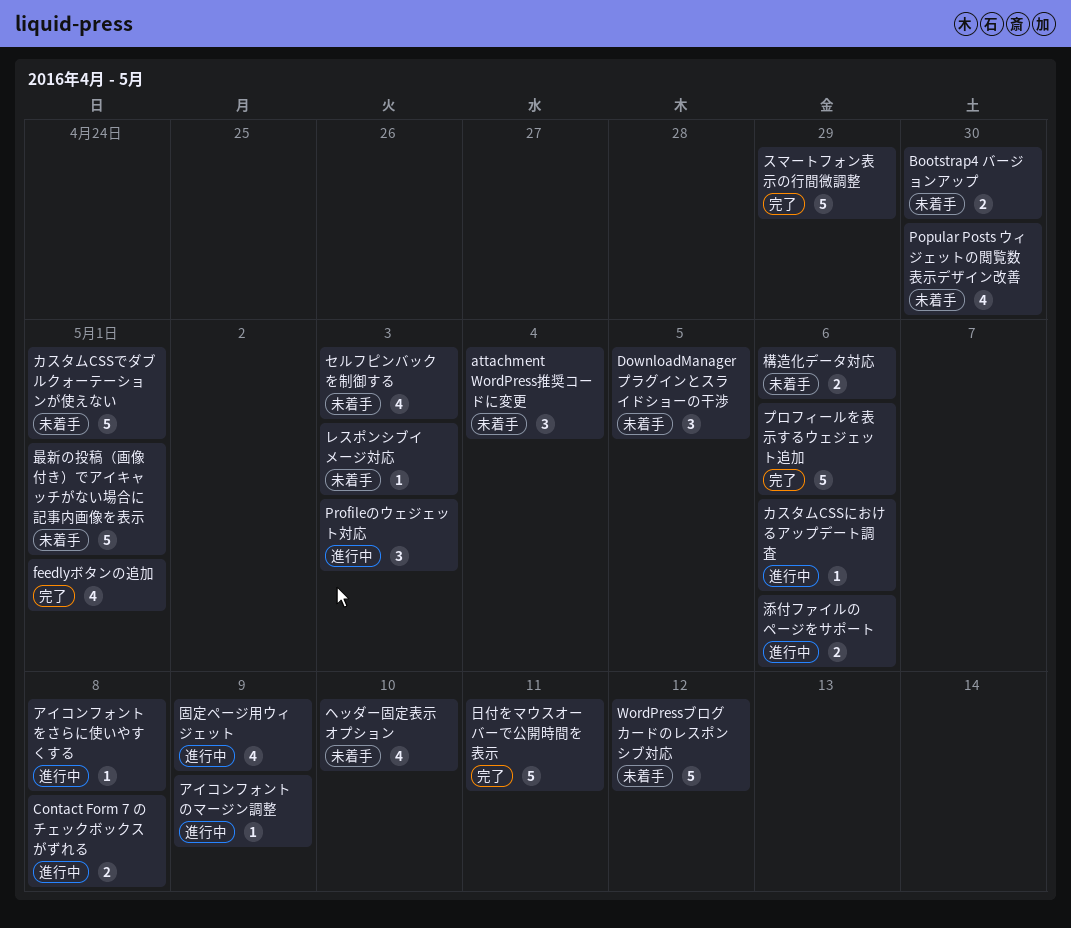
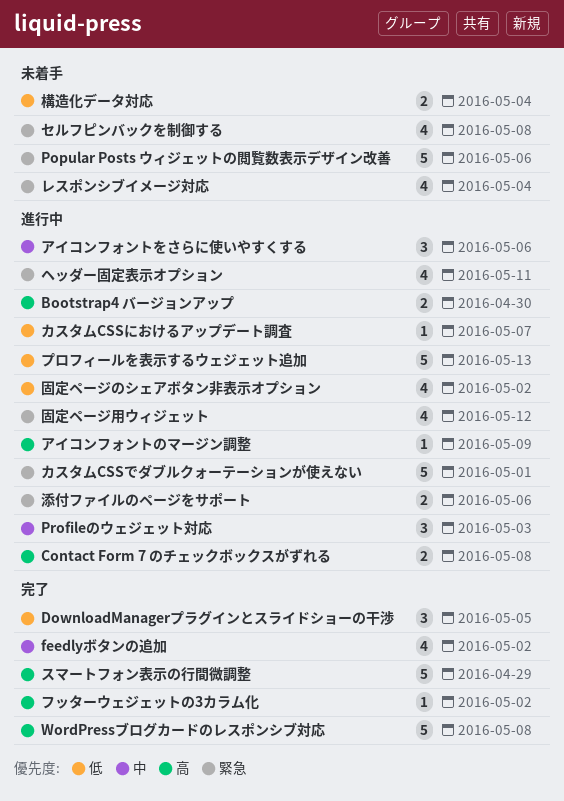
attachment WordPress推奨コードに変更: present -> none
Bootstrap4 バージョンアップ, status: 未着手 -> 進行中
DownloadManagerプラグインとスライドショーの干渉, status: 未着手 -> 完了
feedlyボタンの追加, due: May 1 -> May 2
Popular Posts ウィジェットの閲覧数表示デザイン改善, estimate: 4 -> 5
Popular Posts ウィジェットの閲覧数表示デザイン改善, due: Apr 30 -> May 6
WordPressブログカードのレスポンシブ対応, status: 未着手 -> 完了
WordPressブログカードのレスポンシブ対応, due: May 12 -> May 8
アイコンフォントをさらに使いやすくする, estimate: 1 -> 3
アイコンフォントをさらに使いやすくする, due: May 8 -> May 6
カスタムCSSでダブルクォーテーションが使えない, status: 未着手 -> 進行中
カスタムCSSにおけるアップデート調査, due: May 6 -> May 7
セルフピンバックを制御する, due: May 3 -> May 8
フッターウェジェットの3カラム化: none -> present
プロフィールを表示するウェジェット追加, status: 完了 -> 進行中
プロフィールを表示するウェジェット追加, due: May 6 -> May 13
ヘッダー固定表示オプション, status: 未着手 -> 進行中
ヘッダー固定表示オプション, due: May 10 -> May 11
レスポンシブイメージ対応, estimate: 1 -> 4
レスポンシブイメージ対応, due: May 3 -> May 4
固定ページのシェアボタン非表示オプション: none -> present
固定ページ用ウィジェット, due: May 9 -> May 12
日付をマウスオーバーで公開時間を表示: present -> none
最新の投稿（画像付き）でアイキャッチがない場合に記事内画像を表示: present -> none
構造化データ対応, due: May 6 -> May 4

